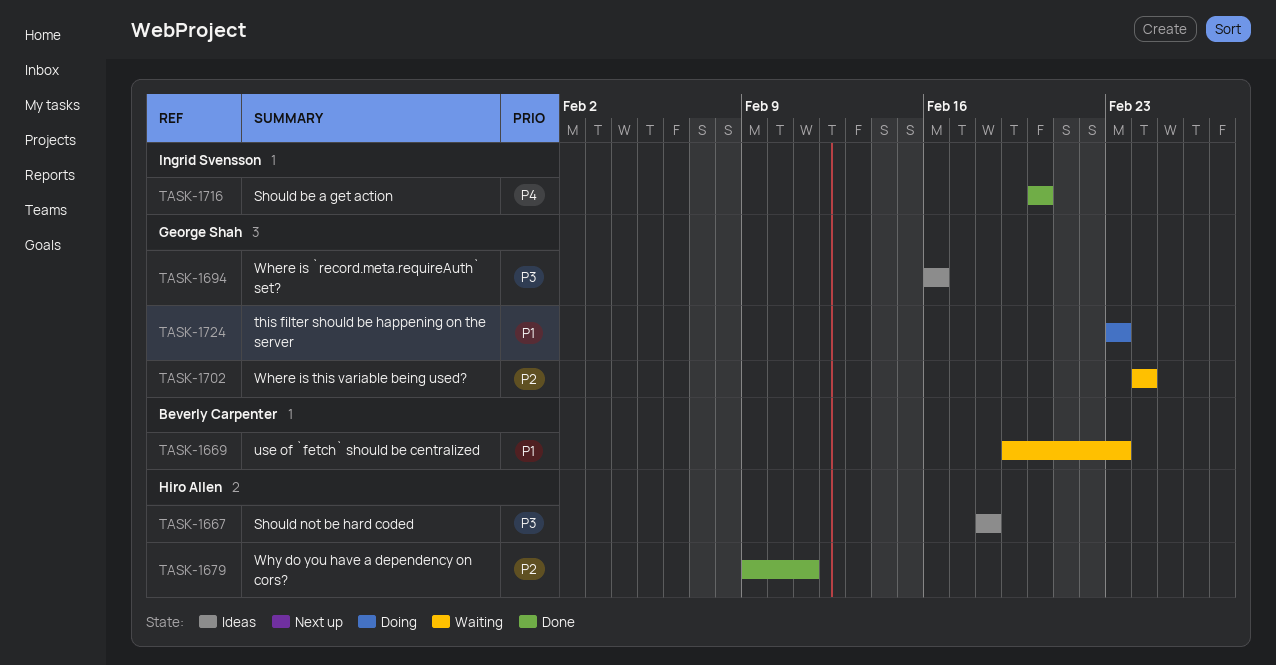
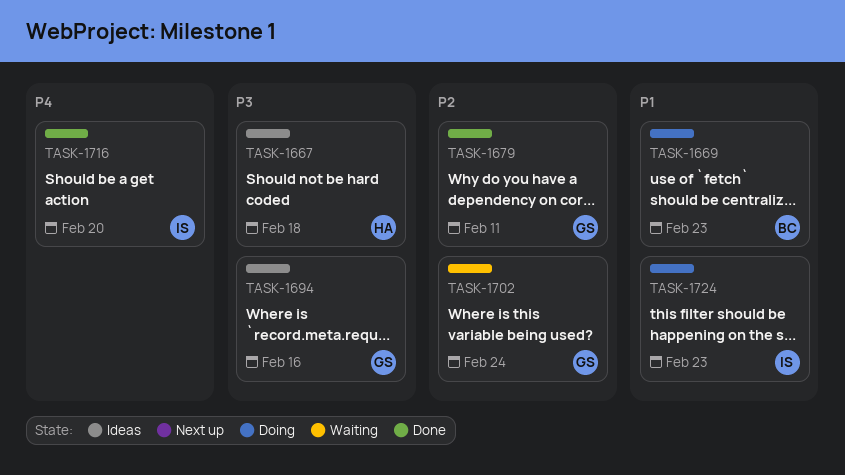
TASK-1669, status: Waiting -> Doing
TASK-1679, owner: Hiro Allen -> George Shah
TASK-1724, owner: George Shah -> Ingrid Svensson

